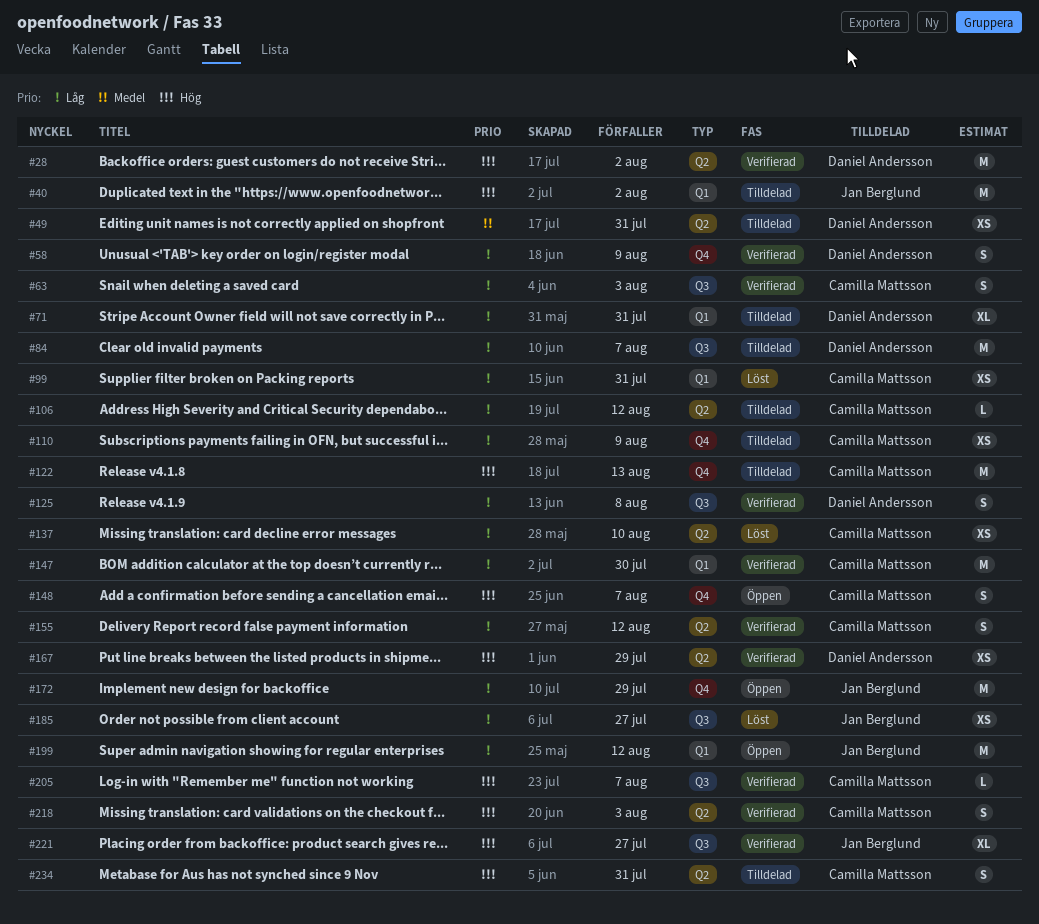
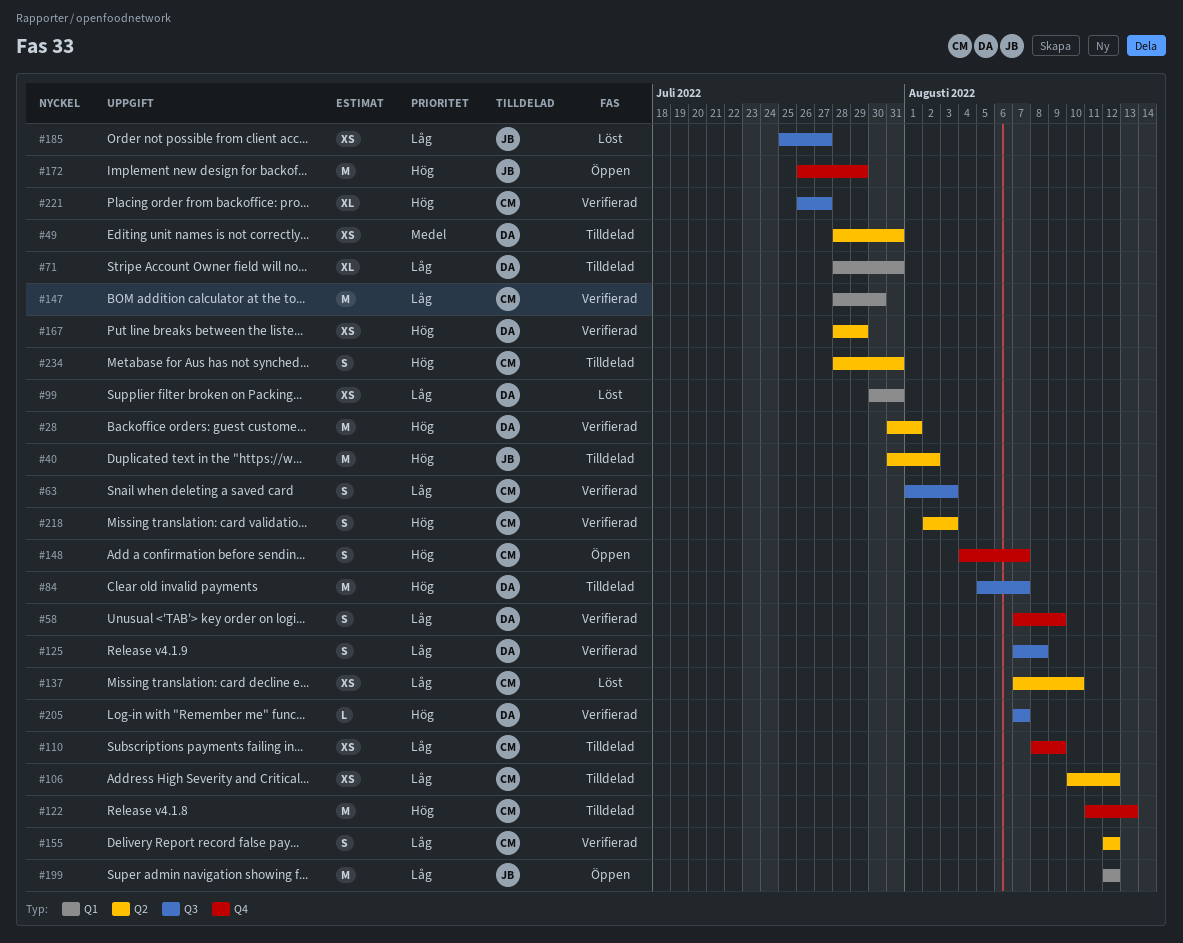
#28, due: Aug 2 -> Aug 1
#40, label: Q1 -> Q2
#84, priority: Låg -> Hög
#99, owner: Camilla Mattsson -> Daniel Andersson
#106, estimate: L -> XS
#172, priority: Låg -> Hög
#205, owner: Camilla Mattsson -> Daniel Andersson
#221, owner: Jan Berglund -> Camilla Mattsson

